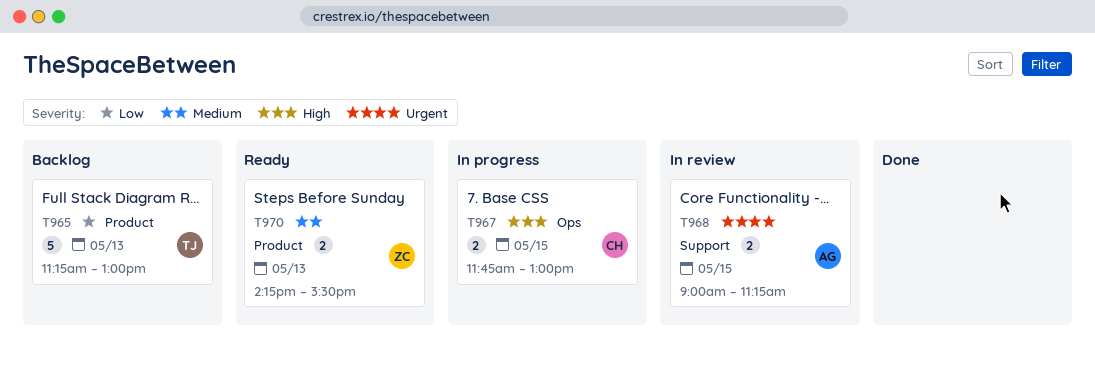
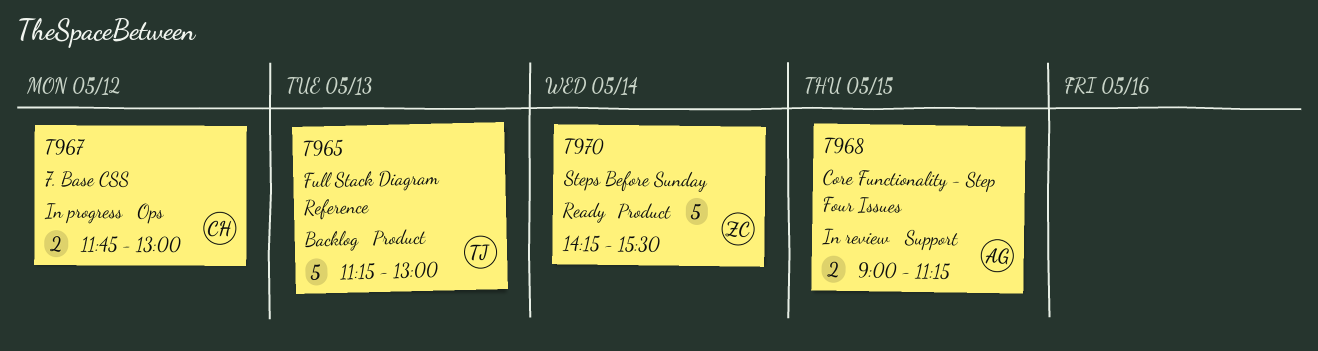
T967, day: May 15 -> May 12
T970, estimate: 2 -> 5
T970, day: May 13 -> May 14

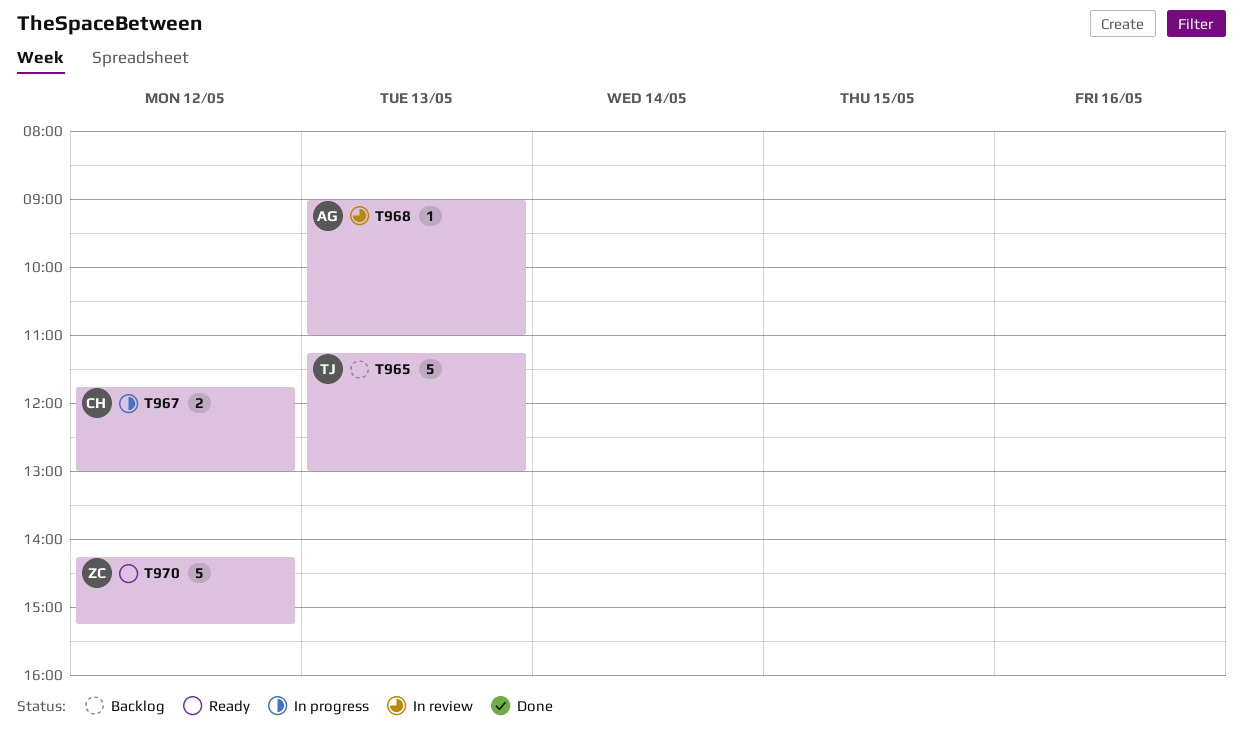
T968, estimate: 2 -> 1
T968, day: May 15 -> May 13
T968, ends: 11:15 -> 11:00
T970, day: May 14 -> May 12
T970, ends: 15:30 -> 15:15

